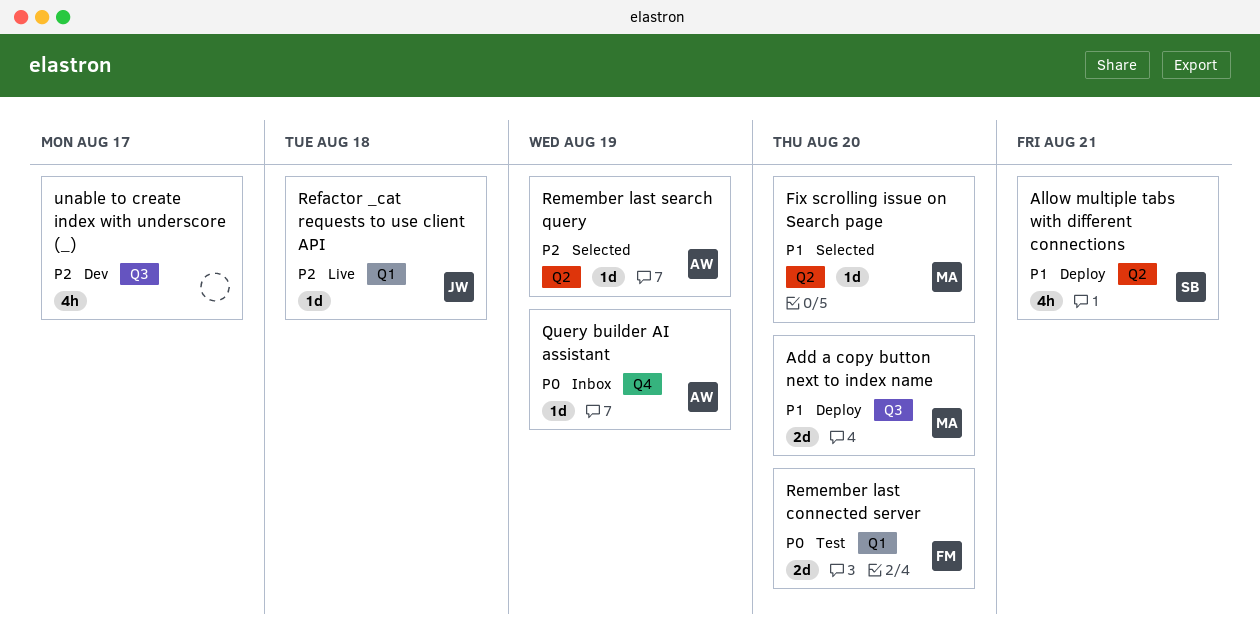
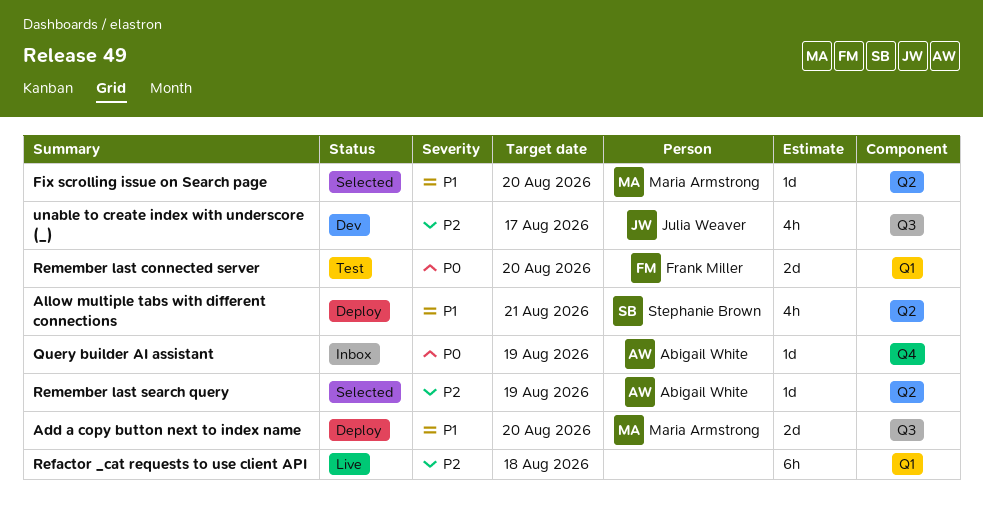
Refactor _cat requests to use client API, owner: Julia Weaver -> none
Refactor _cat requests to use client API, estimate: 1d -> 6h
unable to create index with underscore (_), owner: none -> Julia Weaver

